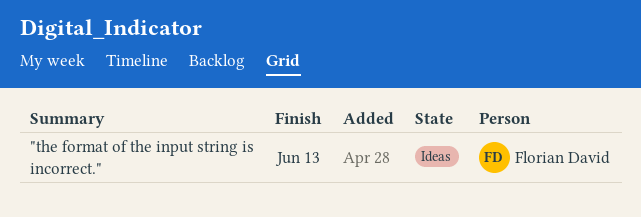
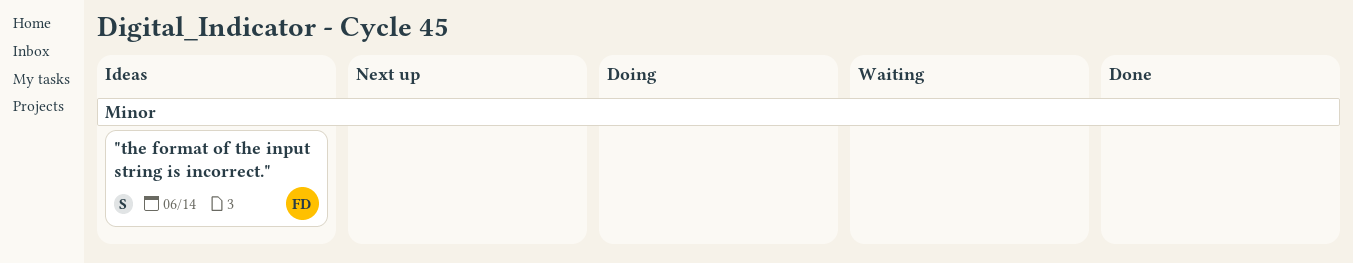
"the format of the input string is incorrect.", due: Jun 13 -> Jun 14

